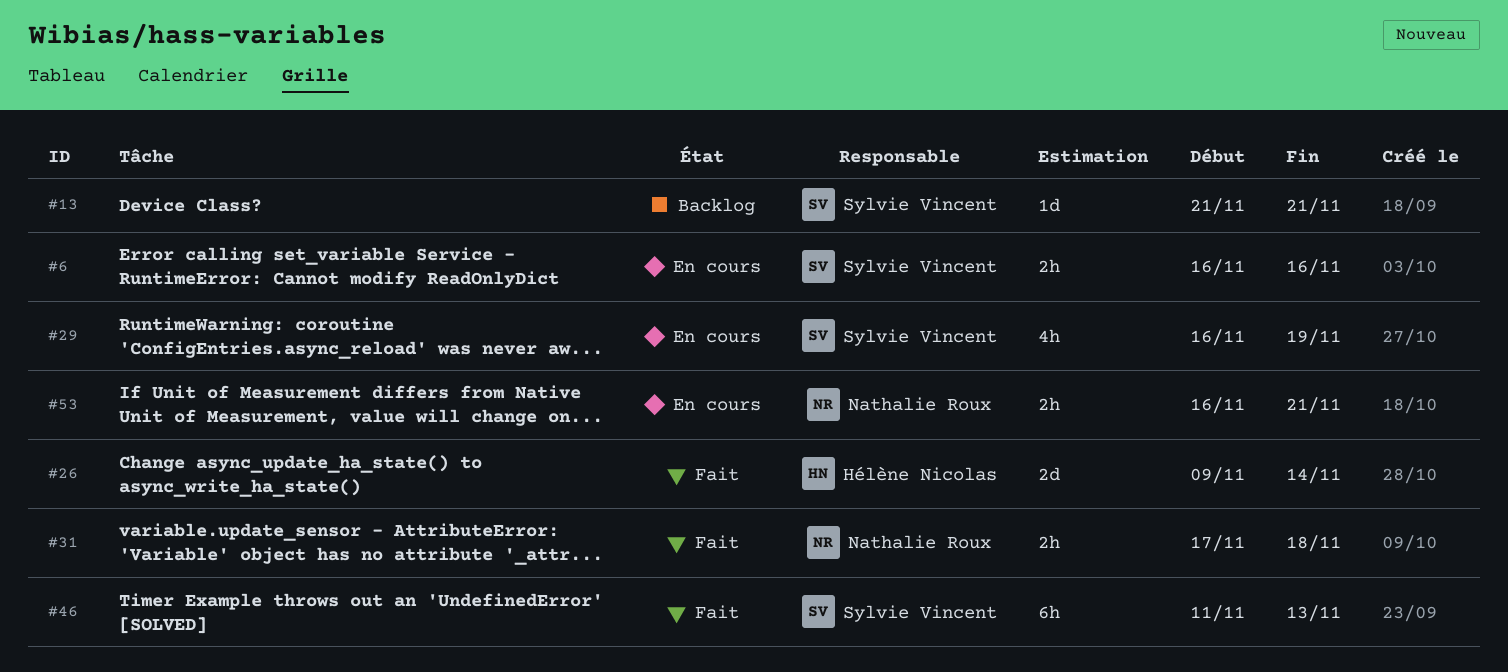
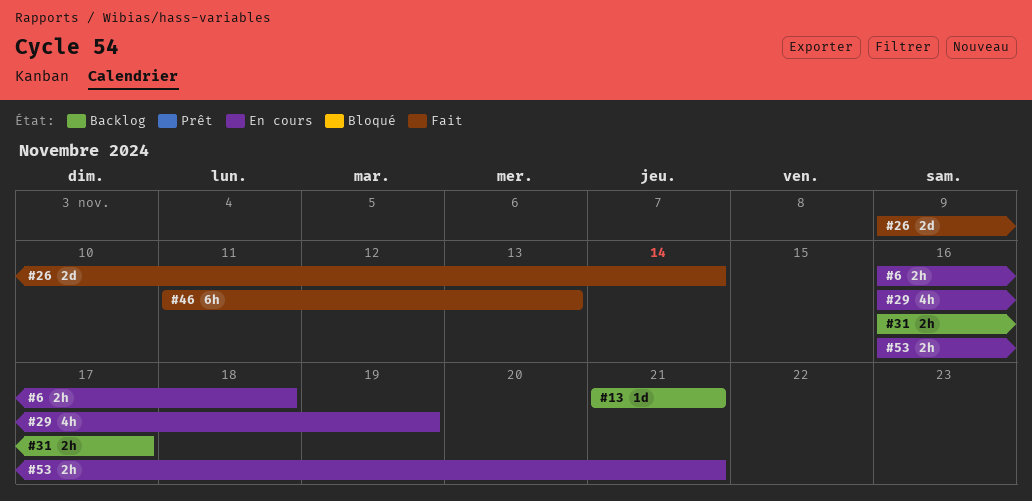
#6, due: Nov 16 -> Nov 18
#31, status: Fait -> Backlog
#31, start: Nov 17 -> Nov 16
#31, due: Nov 18 -> Nov 17

